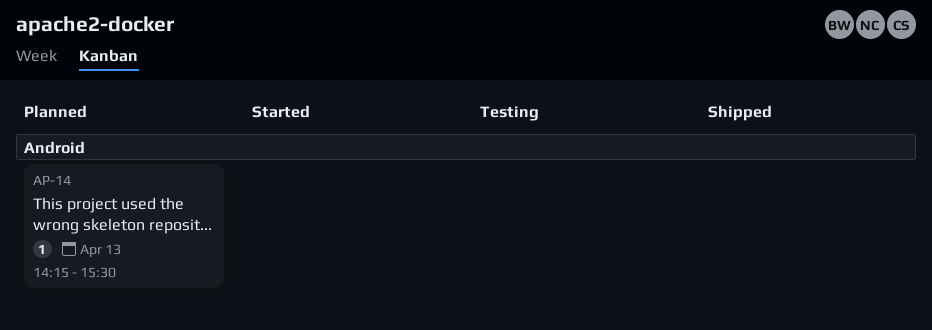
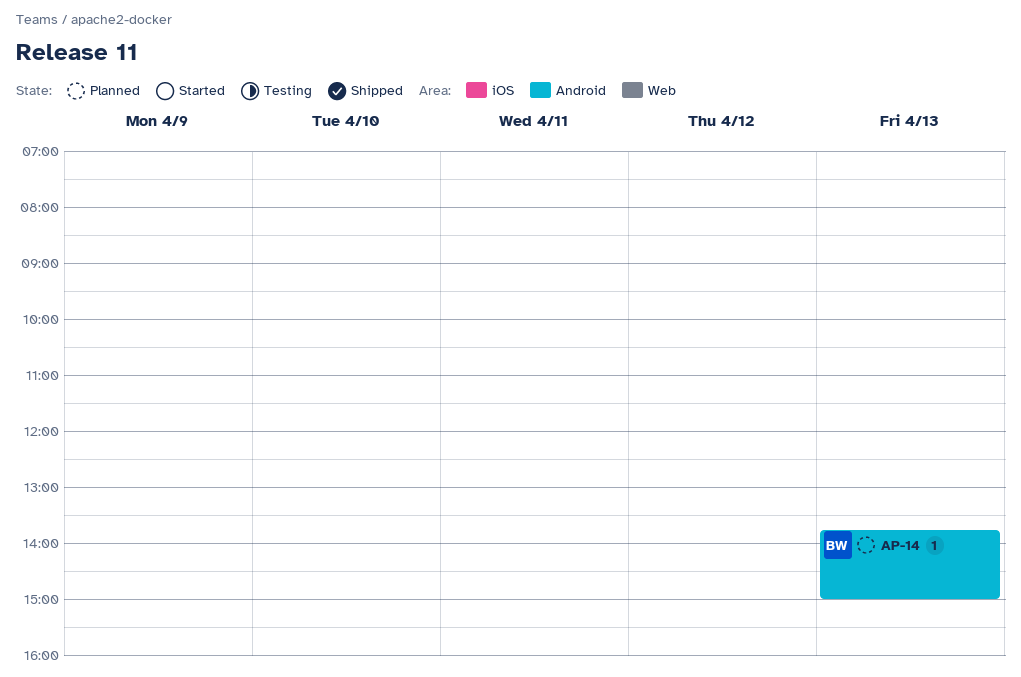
AP-14, begins: 14:15 -> 13:45
AP-14, ends: 15:30 -> 15:00

